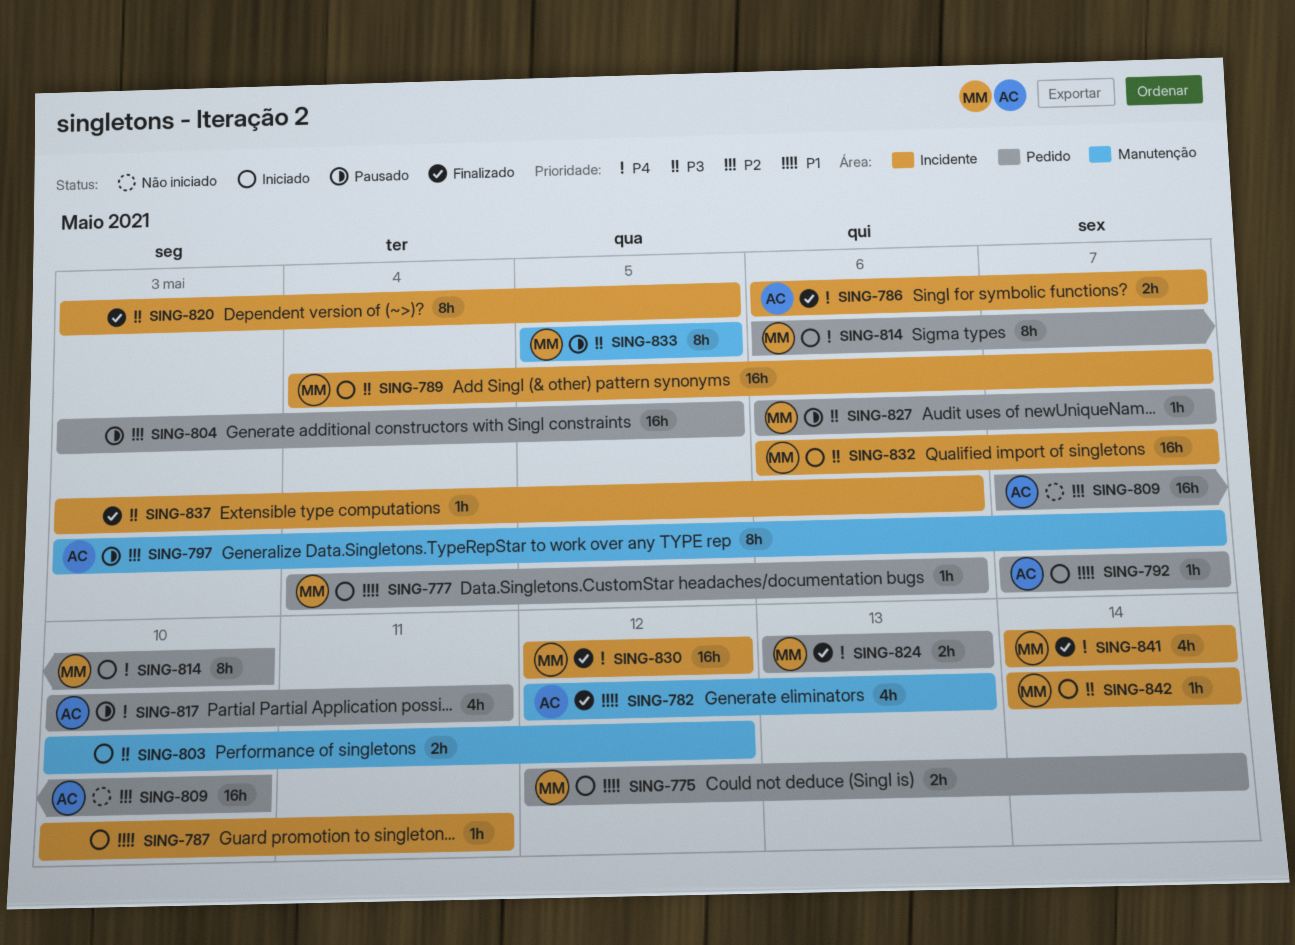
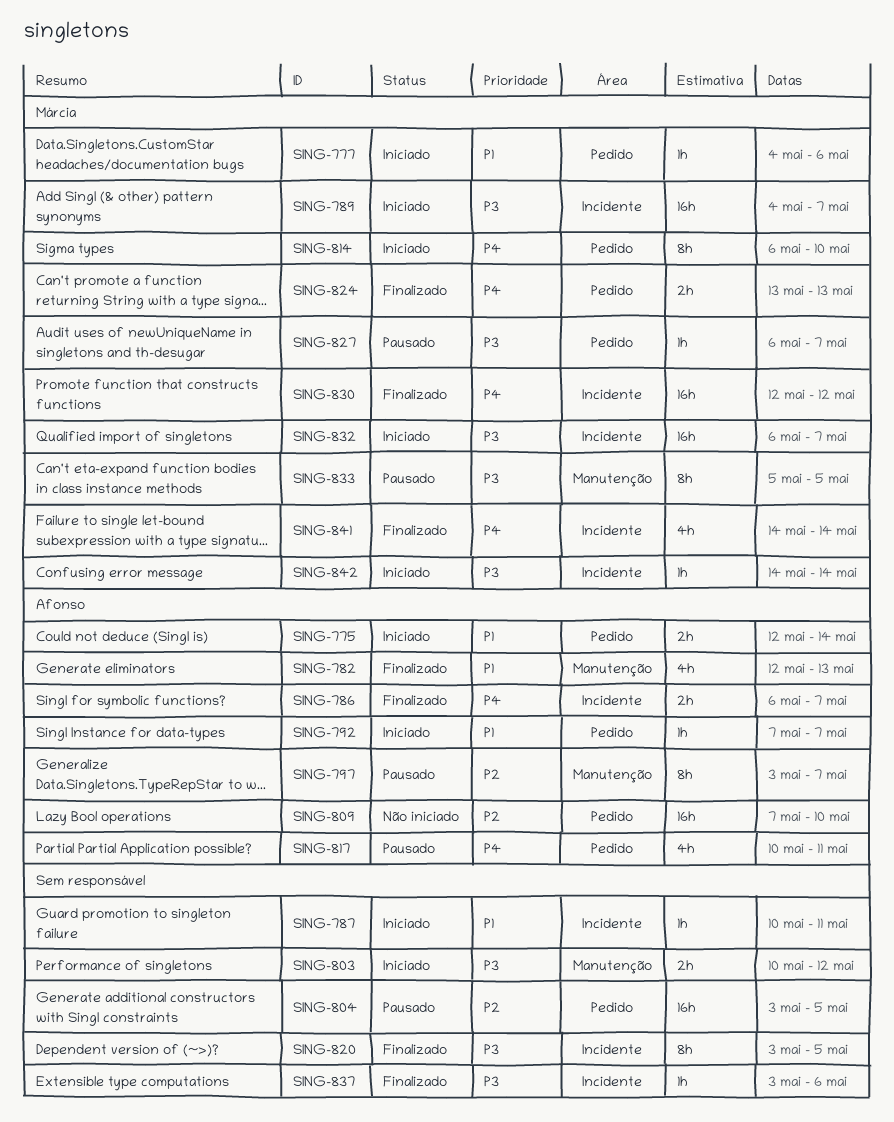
SING-775, owner: Márcia -> Afonso

